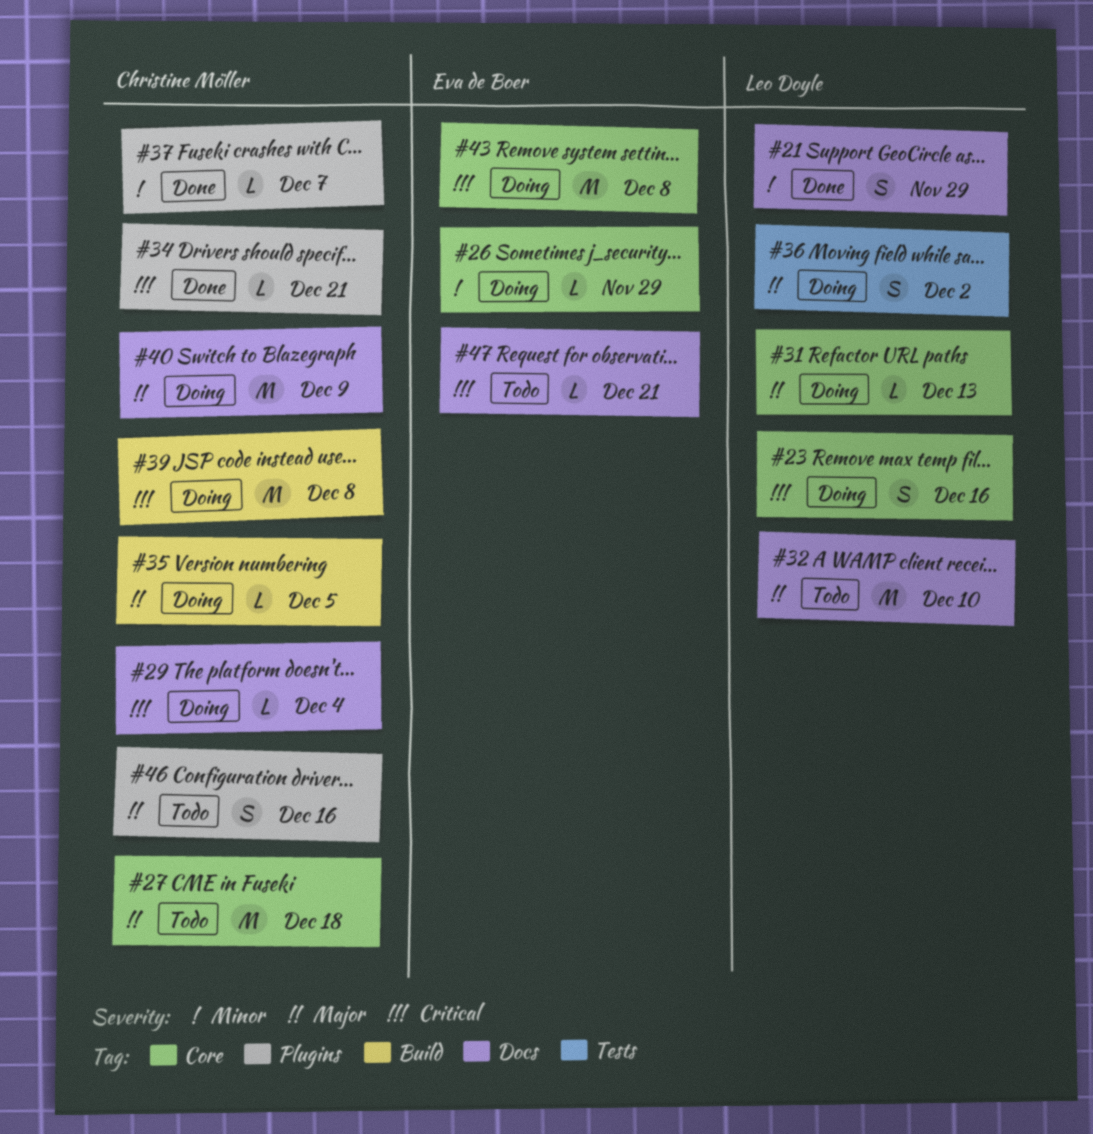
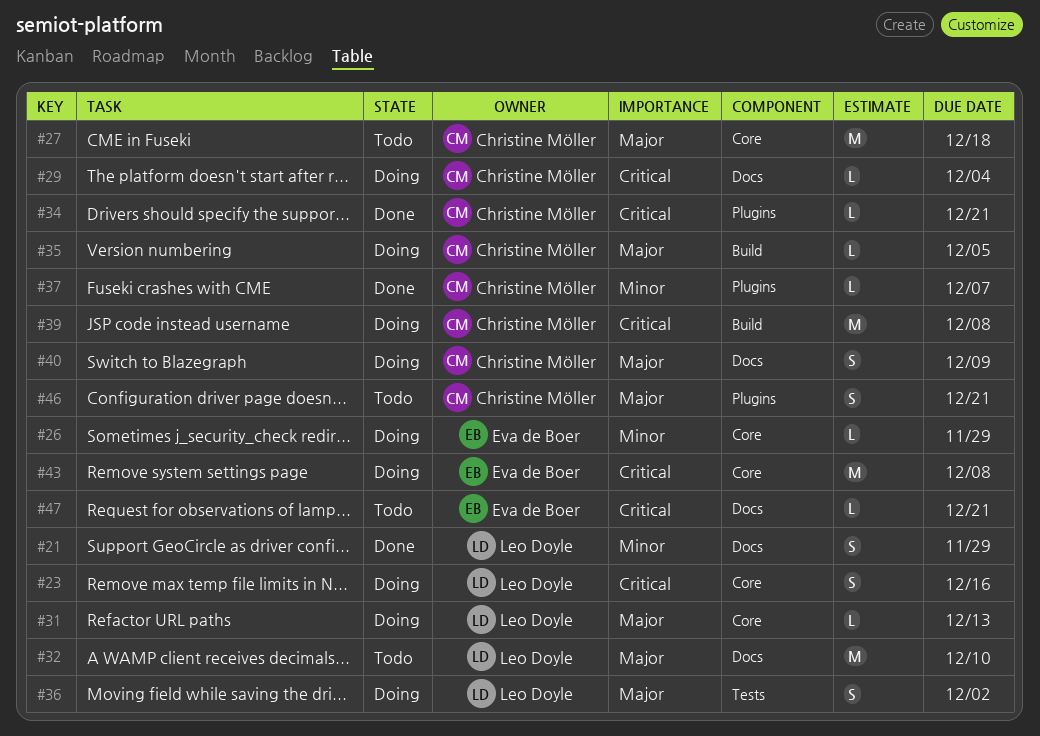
#40, estimate: M -> S
#46, due: Dec 16 -> Dec 21

